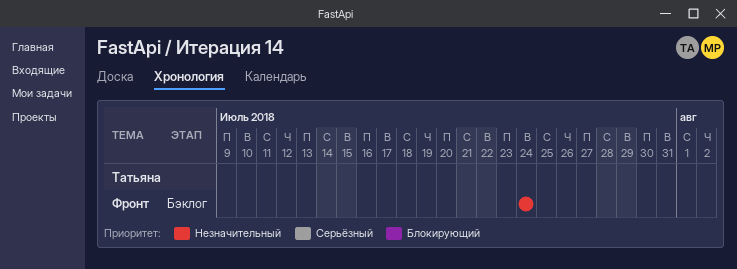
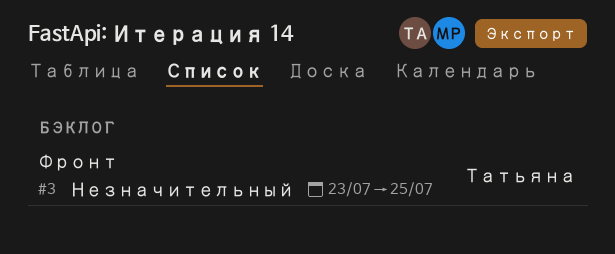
Фронт, start: Jul 24 -> Jul 23
Фронт, due: Jul 24 -> Jul 25

